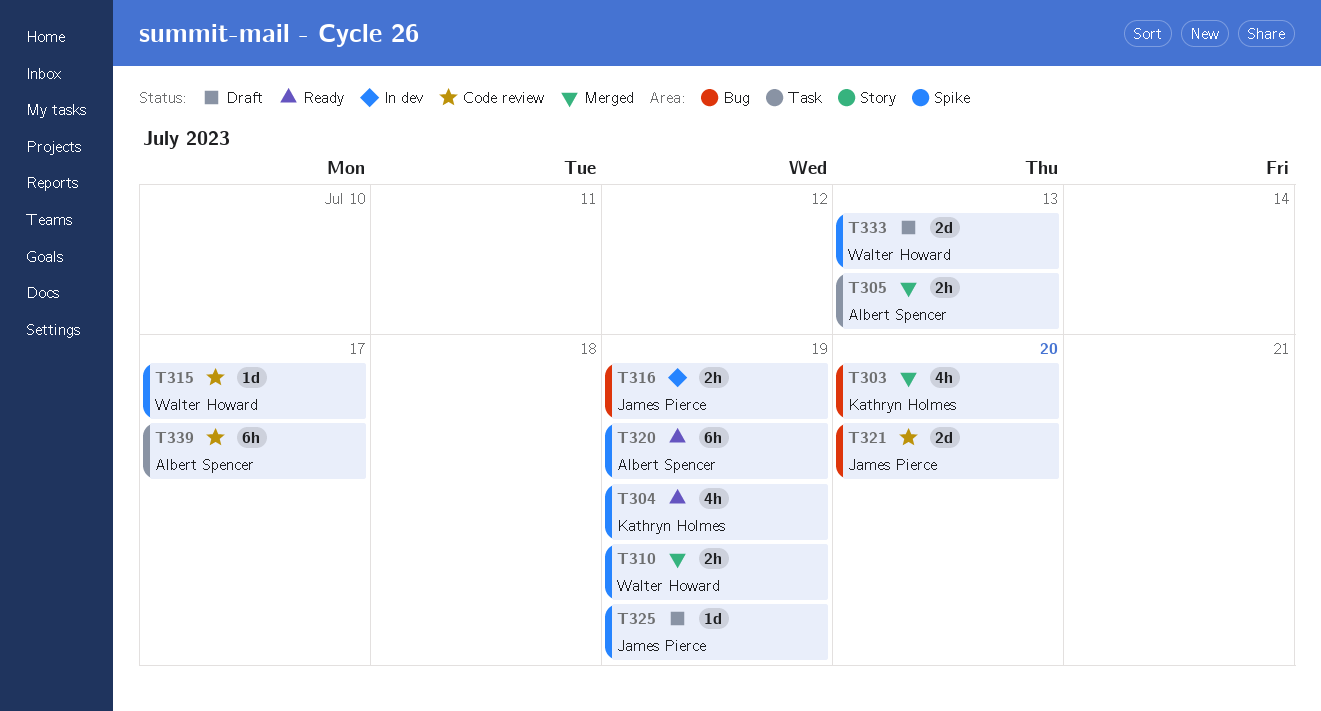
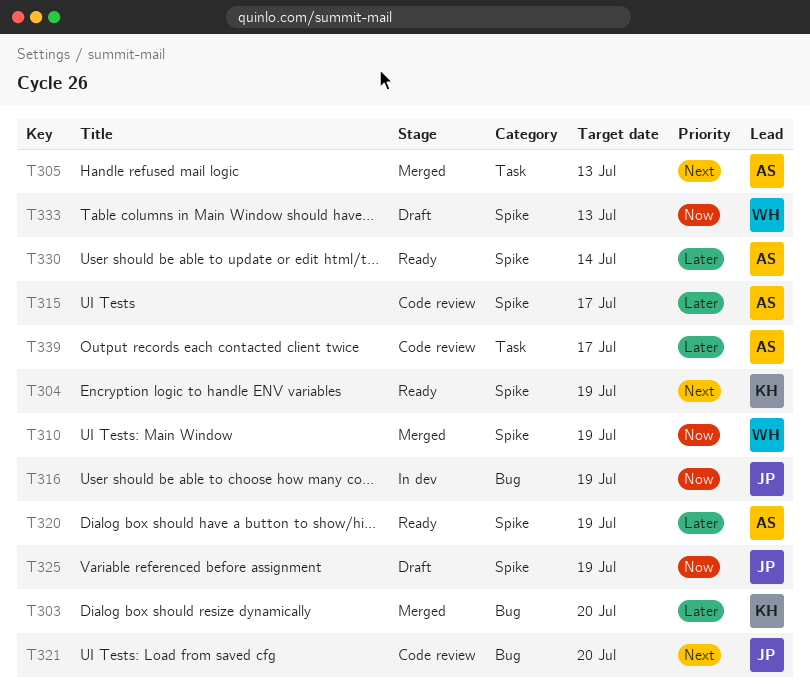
T315, owner: Walter Howard -> Albert Spencer
T330: none -> present

